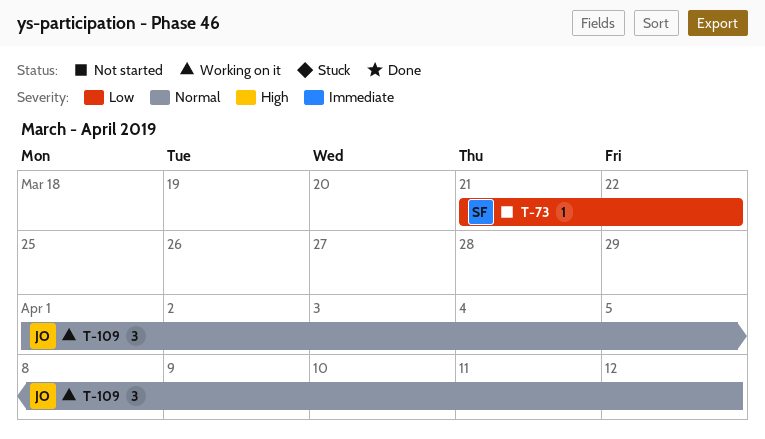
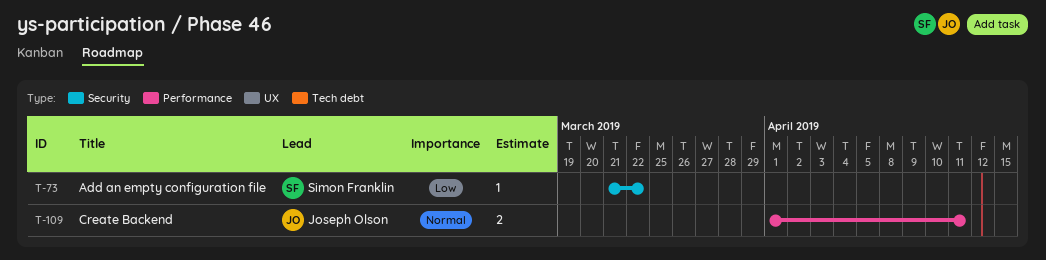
T-109, estimate: 3 -> 2
T-109, due: Apr 12 -> Apr 11

